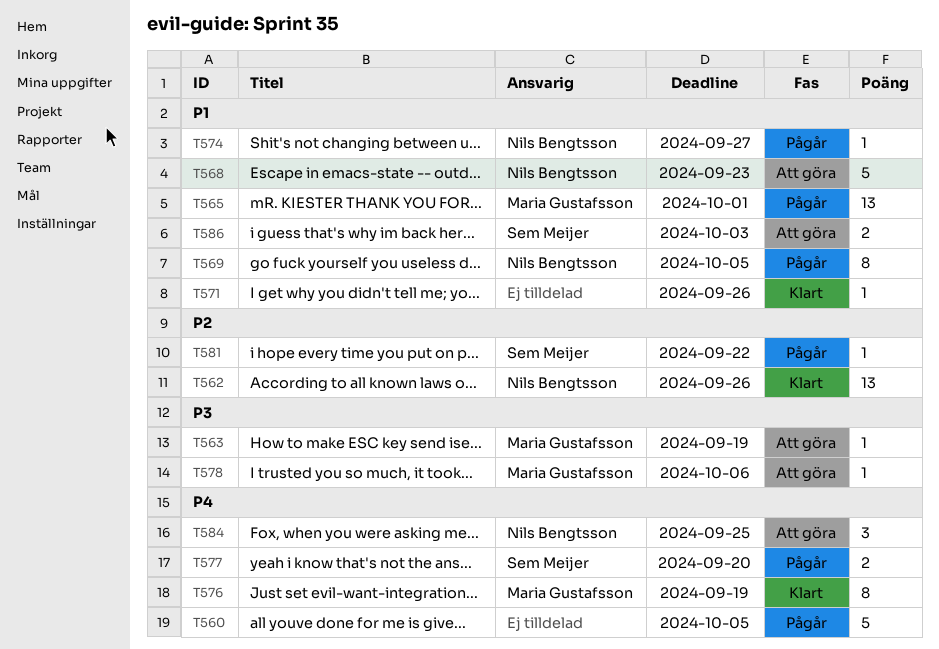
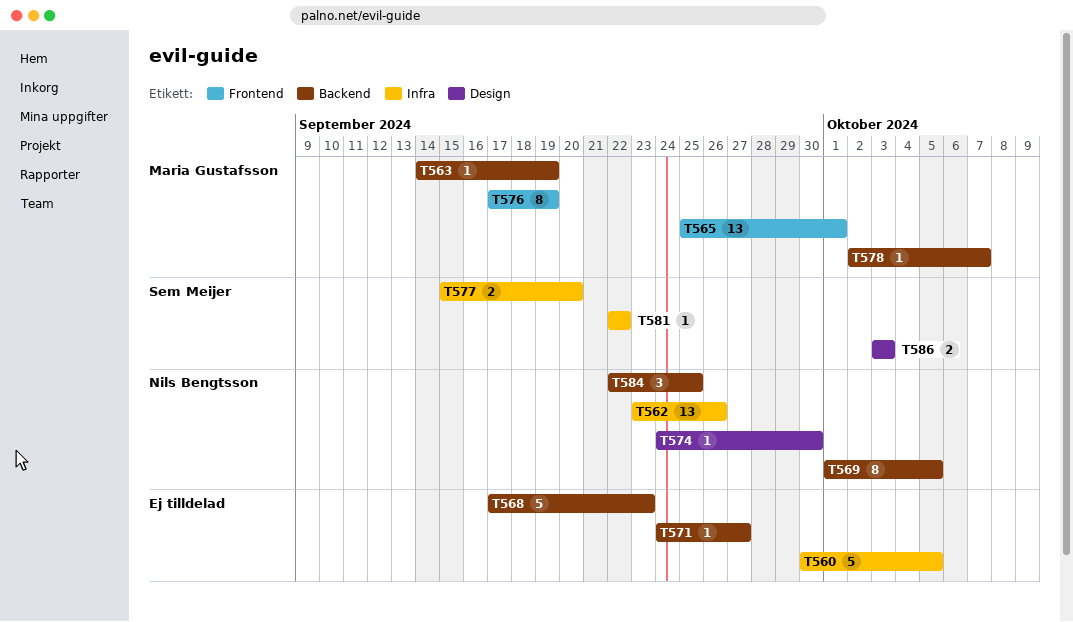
T568, owner: Nils Bengtsson -> none
T571, due: Sep 26 -> Sep 27
T574, due: Sep 27 -> Sep 30
T578, due: Oct 6 -> Oct 7

